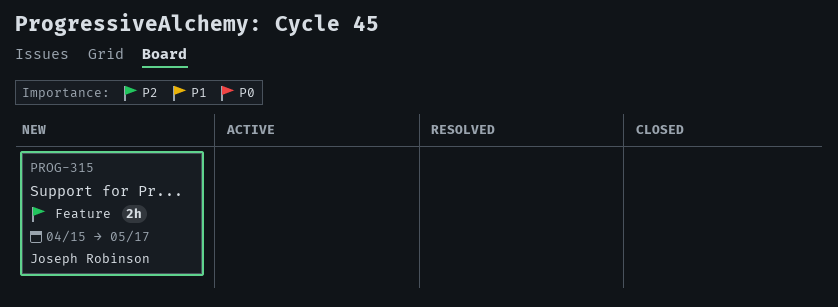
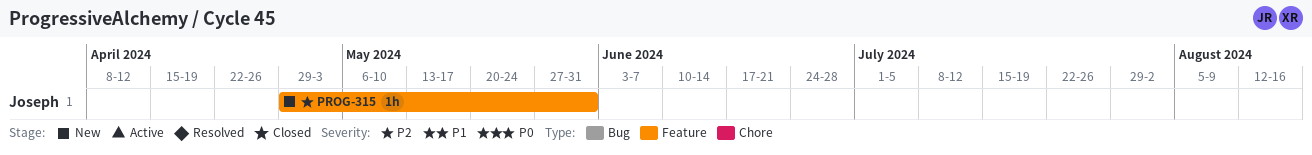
PROG-315, estimate: 2h -> 1h
PROG-315, start: Apr 15 -> Apr 29
PROG-315, due: May 17 -> May 31

